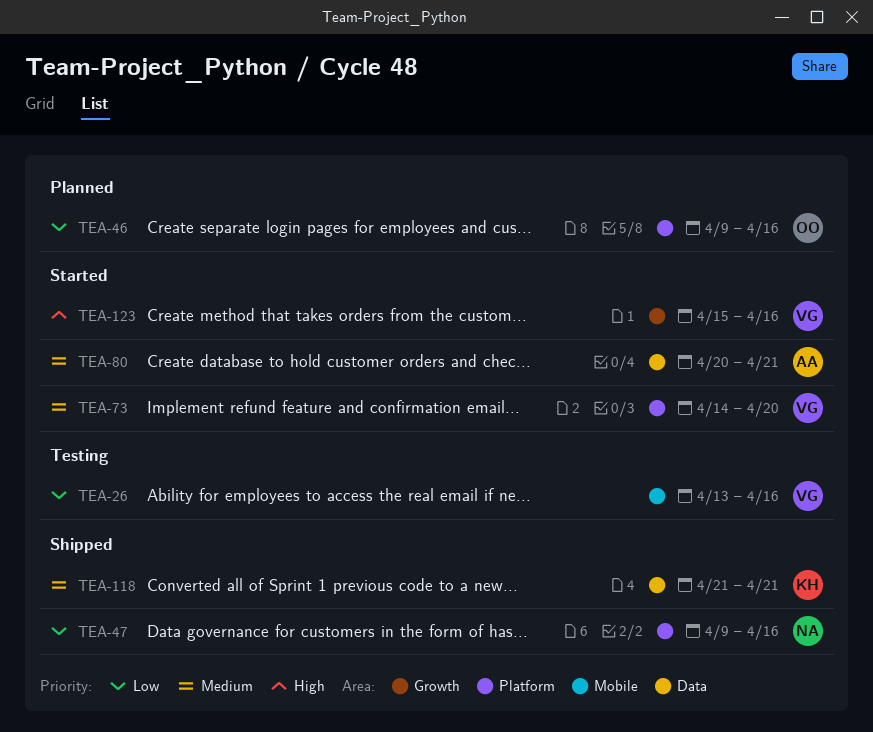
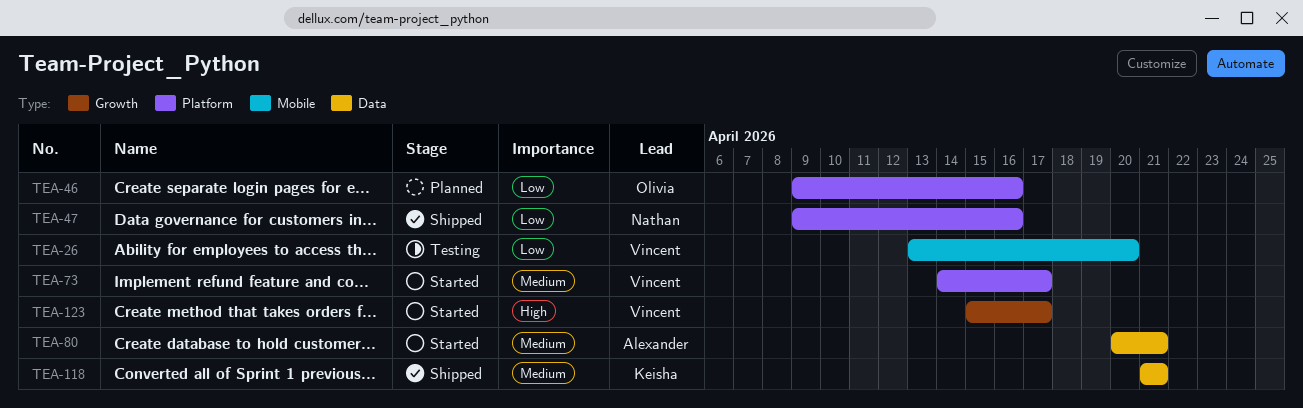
TEA-26, due: Apr 16 -> Apr 20
TEA-73, due: Apr 20 -> Apr 17
TEA-123, due: Apr 16 -> Apr 17

